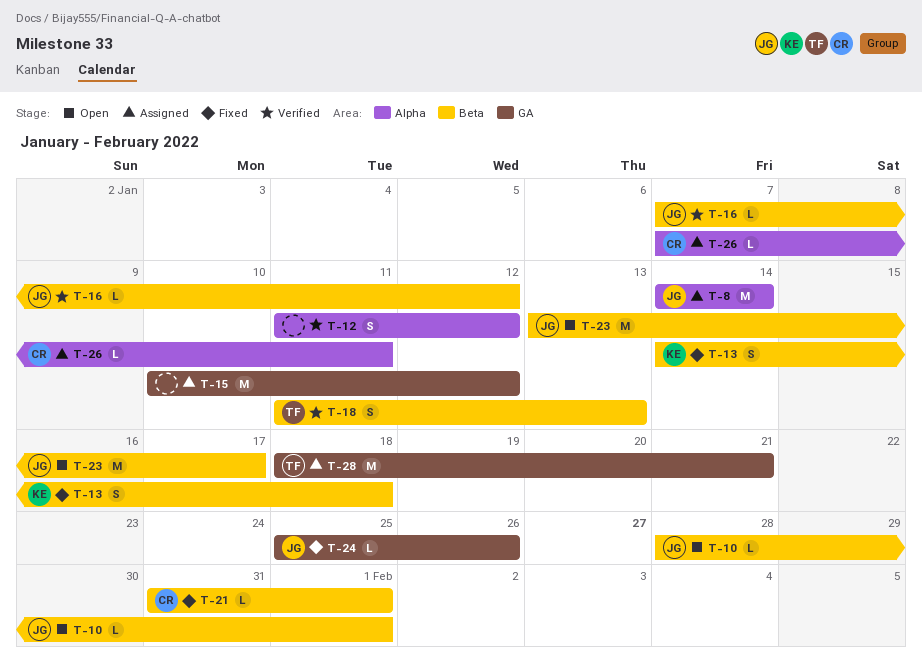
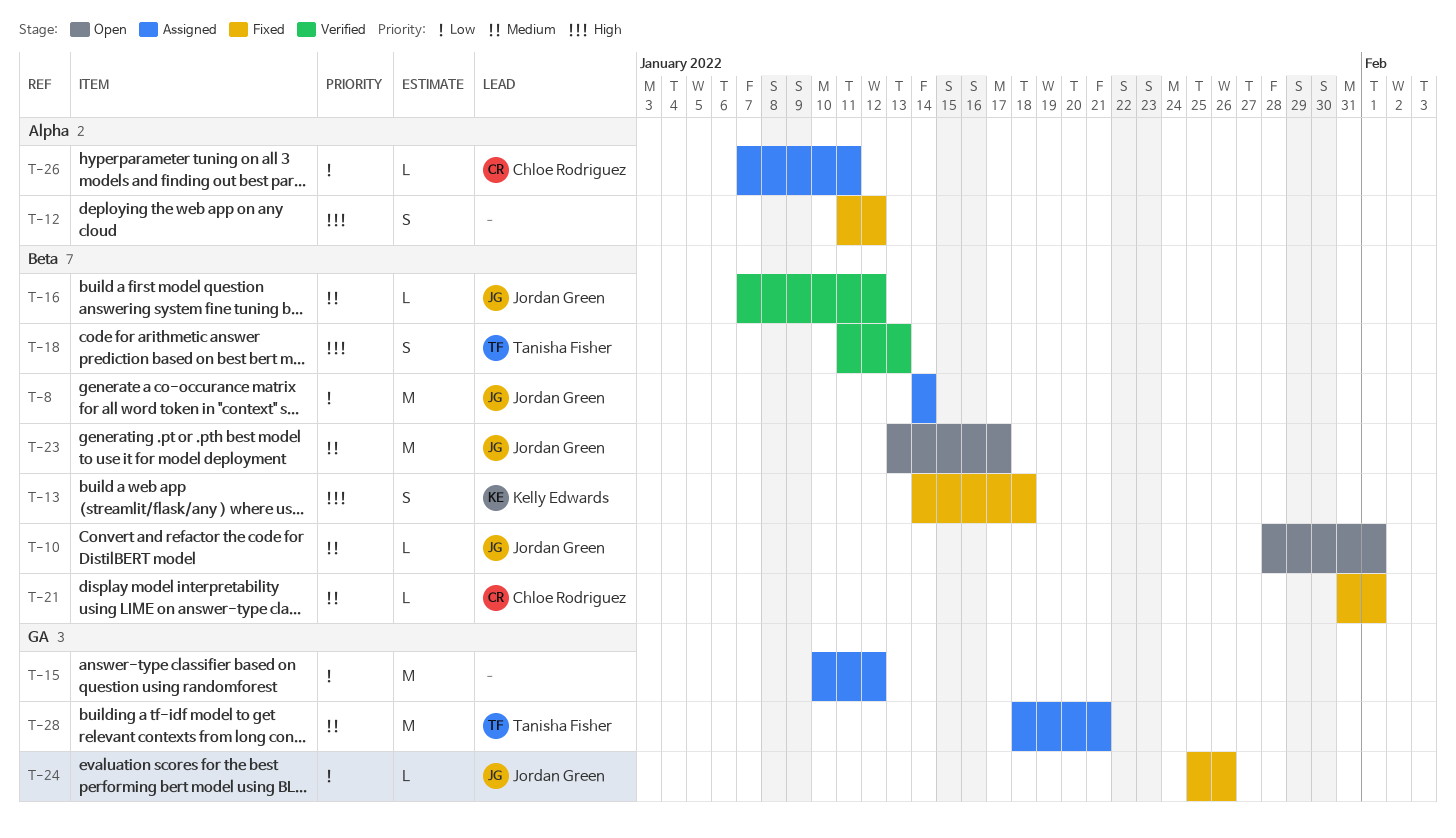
T-8, label: Alpha -> Beta
T-12, status: Verified -> Fixed

